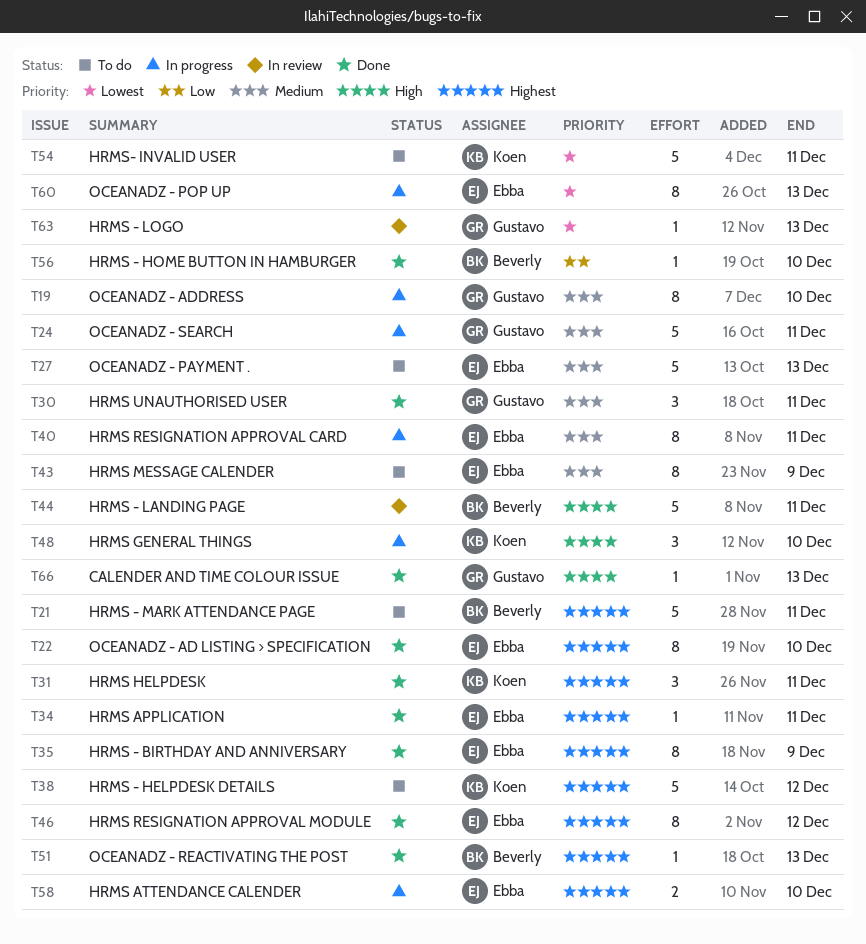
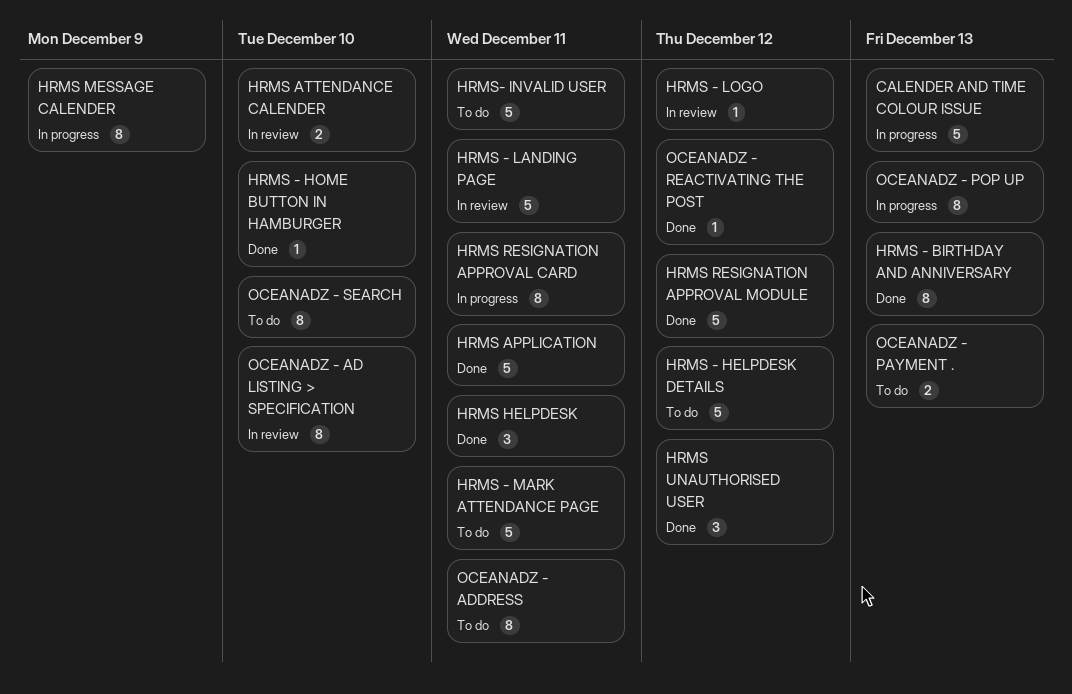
CALENDER AND TIME COLOUR ISSUE, status: Done -> In progress
CALENDER AND TIME COLOUR ISSUE, estimate: 1 -> 5
HRMS - BIRTHDAY AND ANNIVERSARY, due: Dec 9 -> Dec 13
HRMS - LOGO, due: Dec 13 -> Dec 12
HRMS APPLICATION, estimate: 1 -> 5
HRMS ATTENDANCE CALENDER, status: In progress -> In review
HRMS GENERAL THINGS: present -> none
HRMS MESSAGE CALENDER, status: To do -> In progress
HRMS RESIGNATION APPROVAL MODULE, estimate: 8 -> 5
HRMS UNAUTHORISED USER, due: Dec 11 -> Dec 12
OCEANADZ - AD LISTING > SPECIFICATION, status: Done -> In review
OCEANADZ - ADDRESS, status: In progress -> To do
OCEANADZ - ADDRESS, due: Dec 10 -> Dec 11
OCEANADZ - PAYMENT ., estimate: 5 -> 2
OCEANADZ - REACTIVATING THE POST, due: Dec 13 -> Dec 12
OCEANADZ - SEARCH, status: In progress -> To do
OCEANADZ - SEARCH, estimate: 5 -> 8
OCEANADZ - SEARCH, due: Dec 11 -> Dec 10

